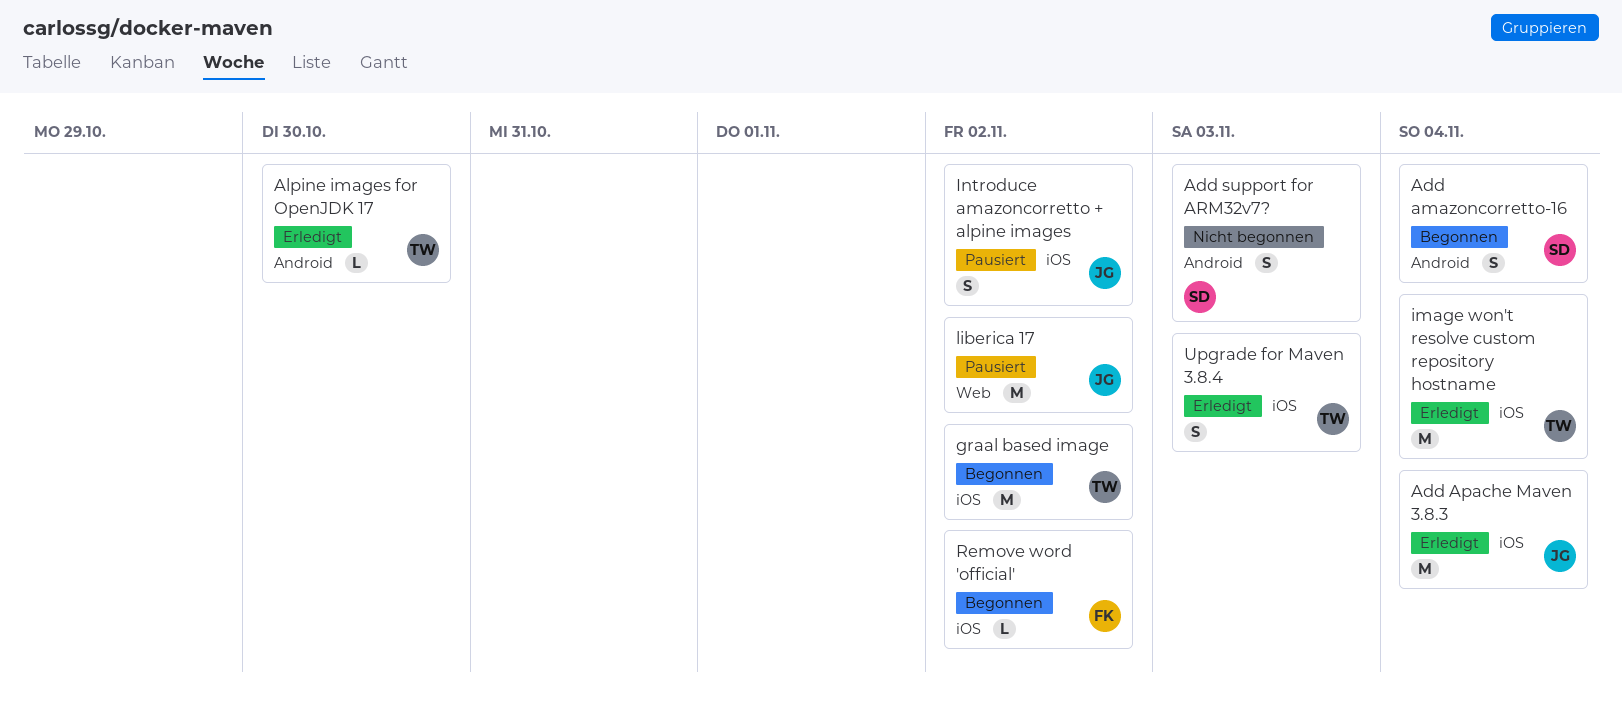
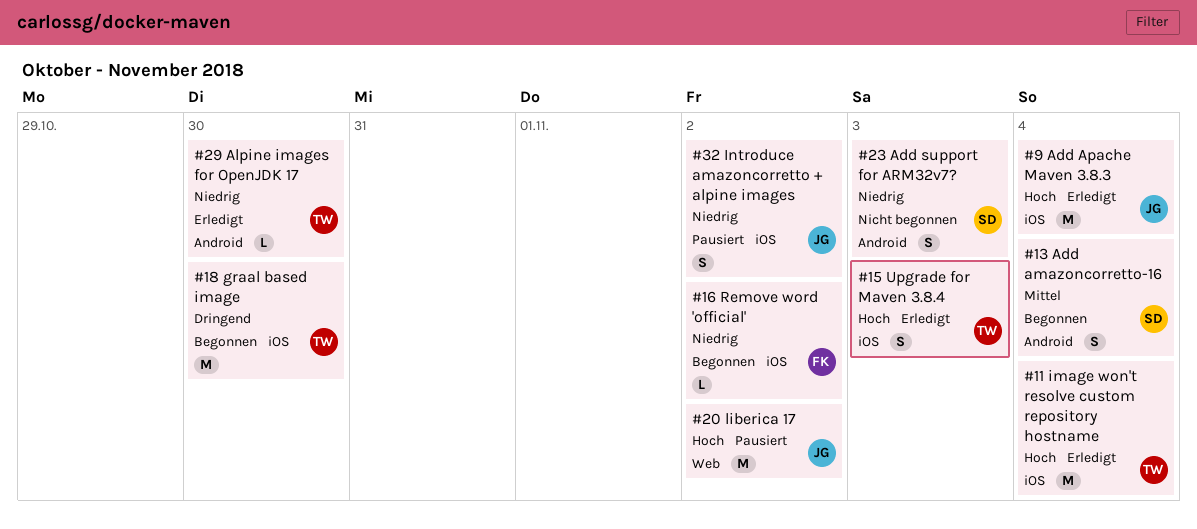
graal based image, due: Nov 2 -> Oct 30

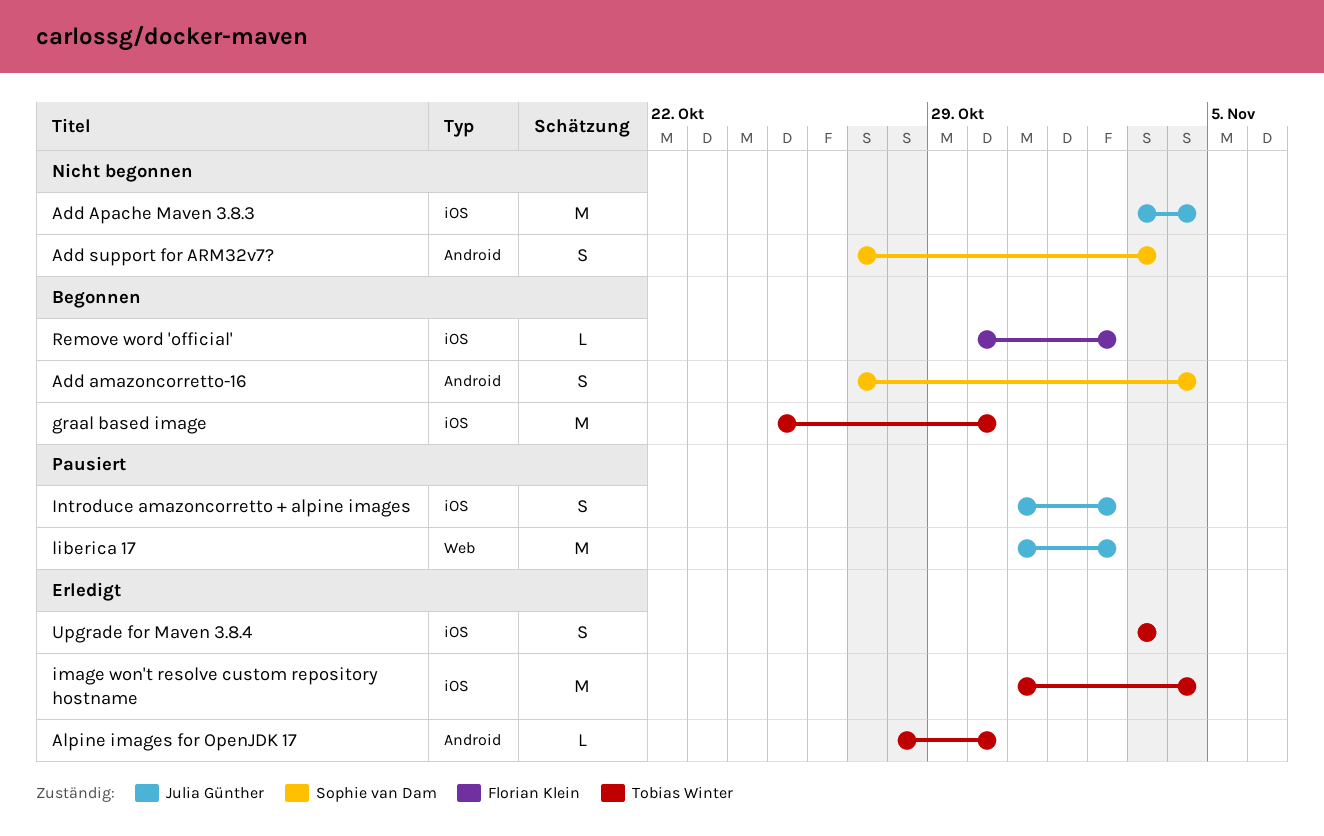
Add Apache Maven 3.8.3, status: Erledigt -> Nicht begonnen

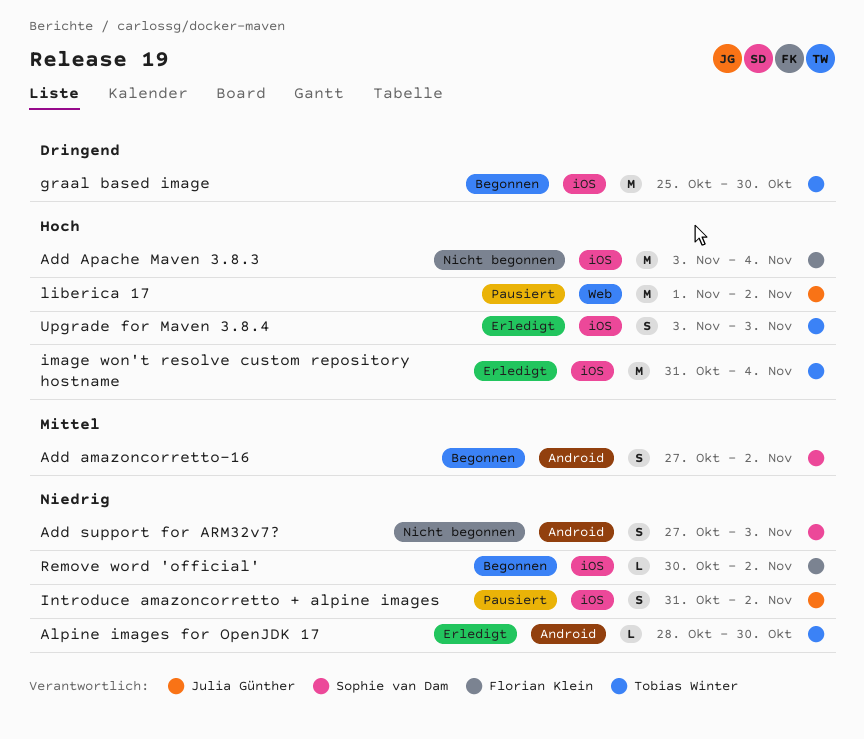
Add amazoncorretto-16, due: Nov 4 -> Nov 2
Add Apache Maven 3.8.3, owner: Julia Günther -> Florian Klein
liberica 17, start: Oct 31 -> Nov 1

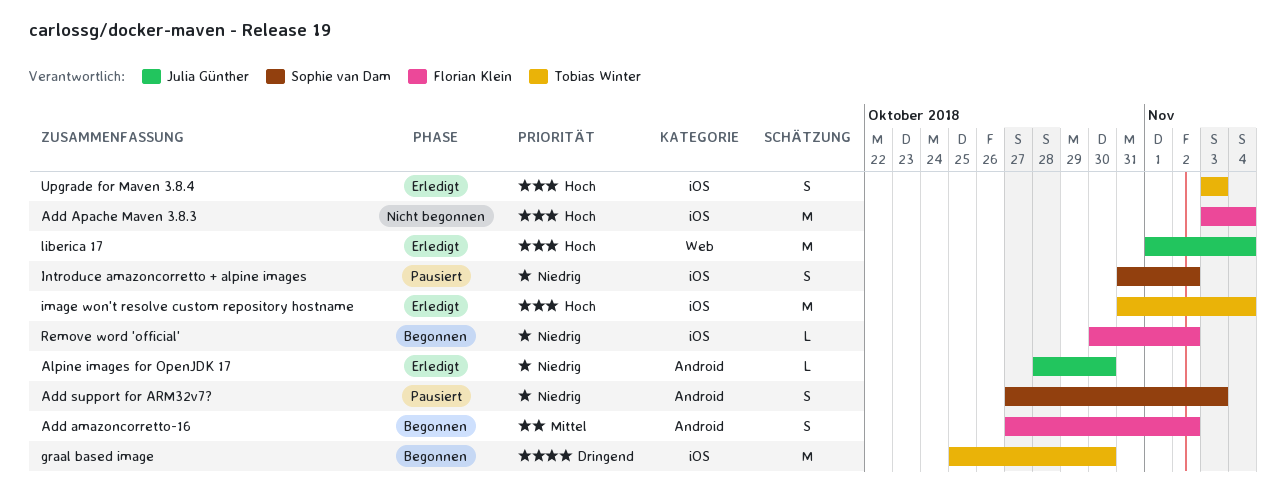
Add amazoncorretto-16, owner: Sophie van Dam -> Florian Klein
Add support for ARM32v7?, status: Nicht begonnen -> Pausiert
Alpine images for OpenJDK 17, owner: Tobias Winter -> Julia Günther
Introduce amazoncorretto + alpine images, owner: Julia Günther -> Sophie van Dam
liberica 17, status: Pausiert -> Erledigt
liberica 17, due: Nov 2 -> Nov 4

